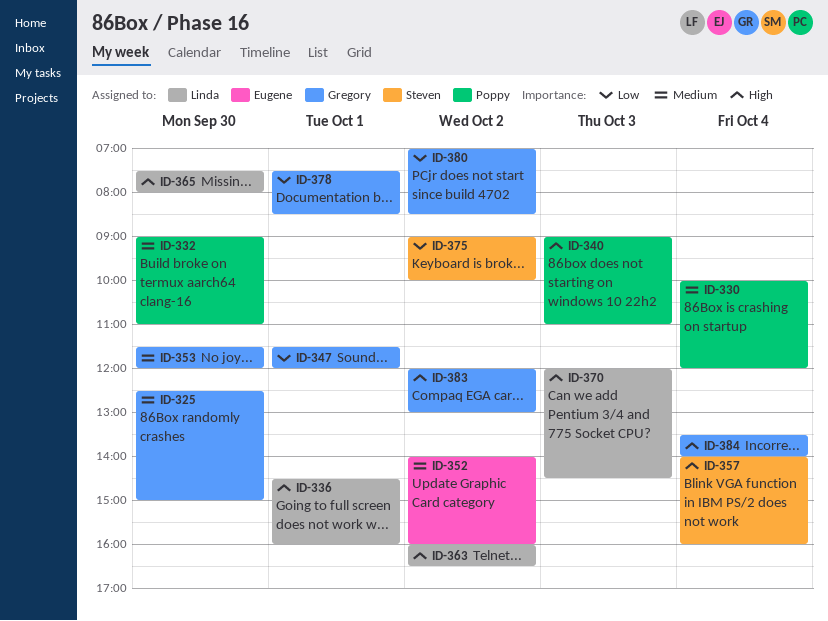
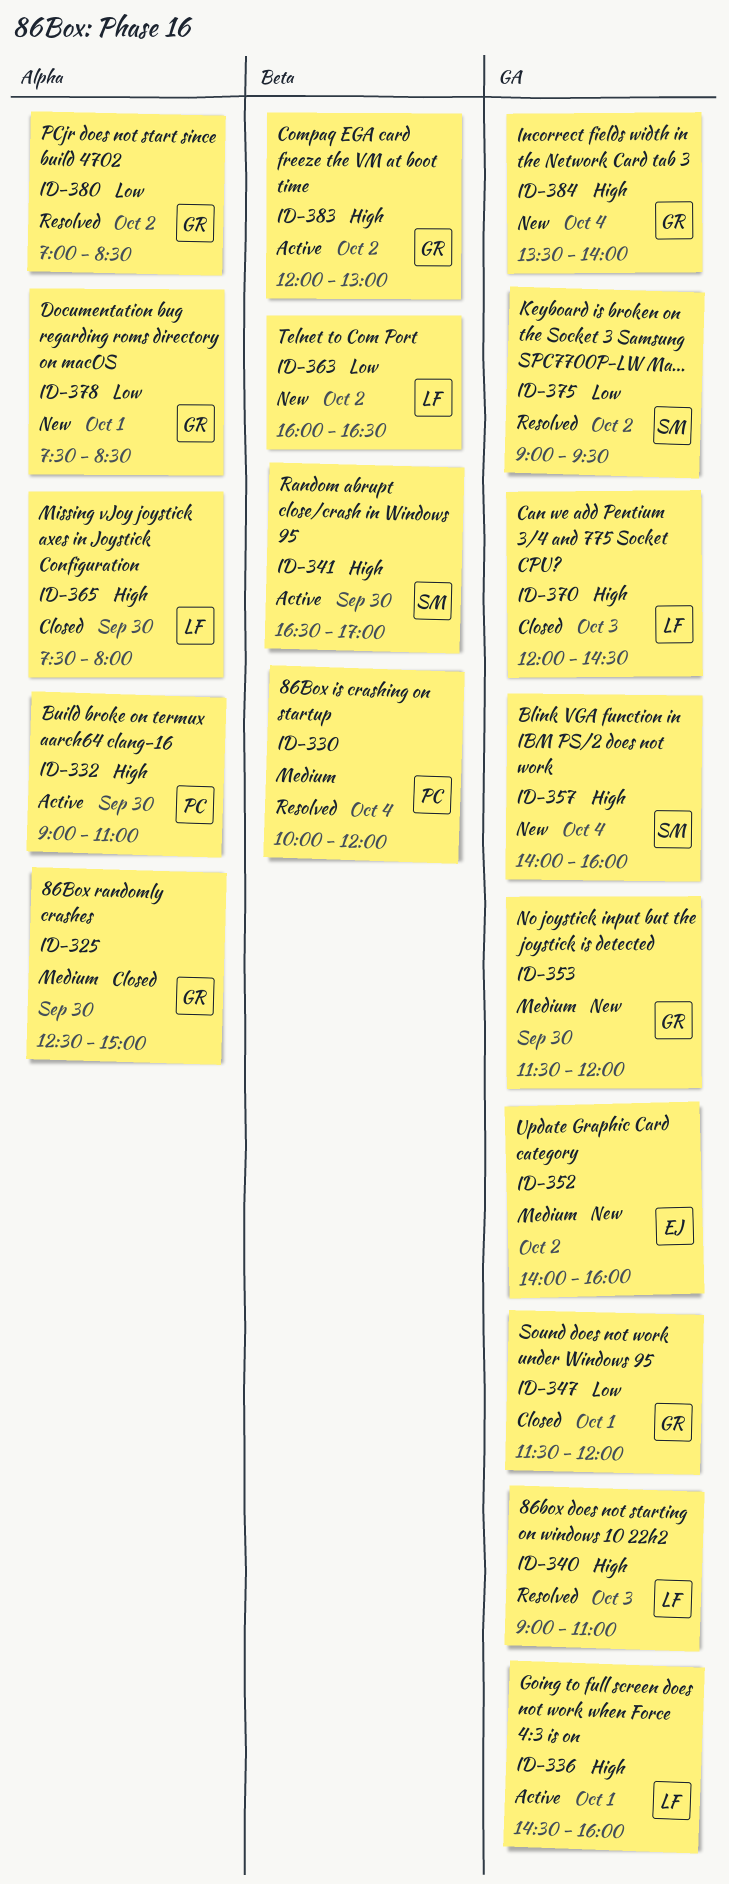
ID-332, priority: Medium -> High
ID-340, owner: Poppy -> Linda
ID-341: none -> present
ID-363, priority: High -> Low
ID-375, ends: 10:00 -> 09:30

